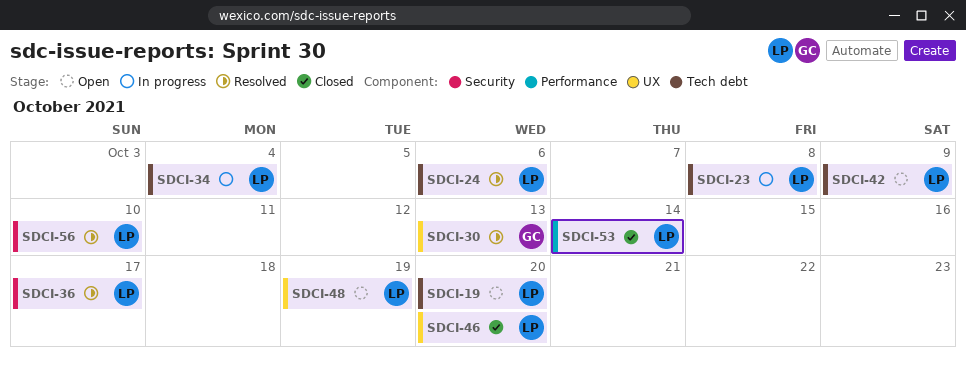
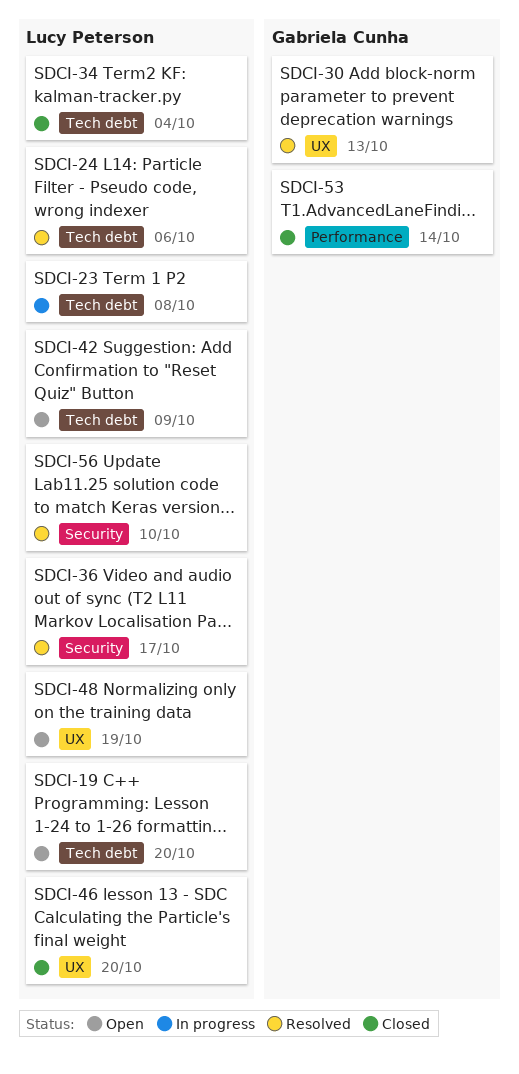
SDCI-34, status: In progress -> Closed
SDCI-53, owner: Lucy Peterson -> Gabriela Cunha

